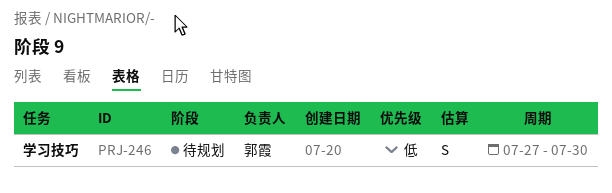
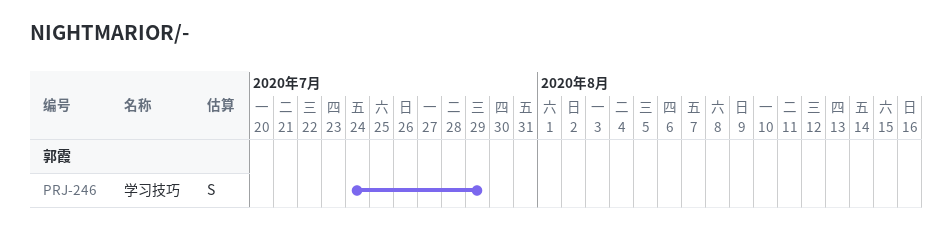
PRJ-246, start: Jul 27 -> Jul 24
PRJ-246, due: Jul 30 -> Jul 29

